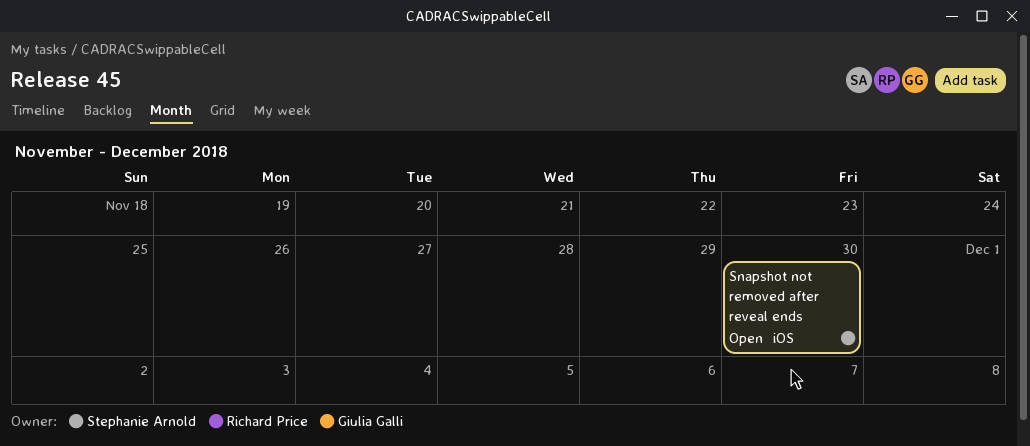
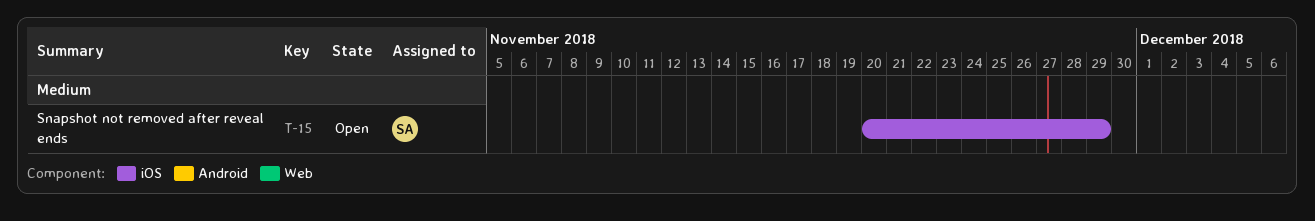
Snapshot not removed after reveal ends, due: Nov 30 -> Nov 29

